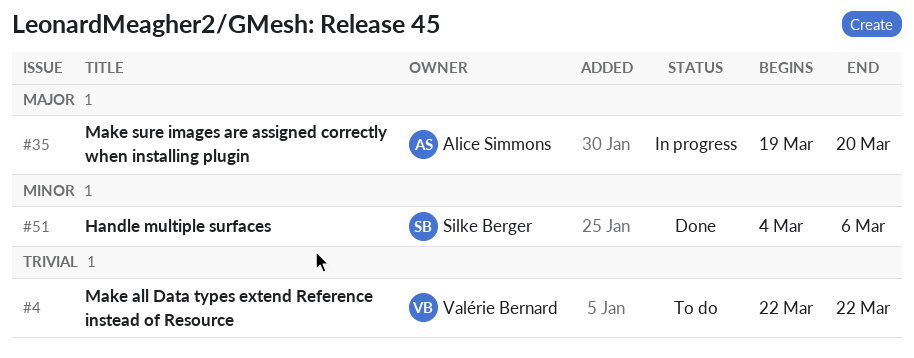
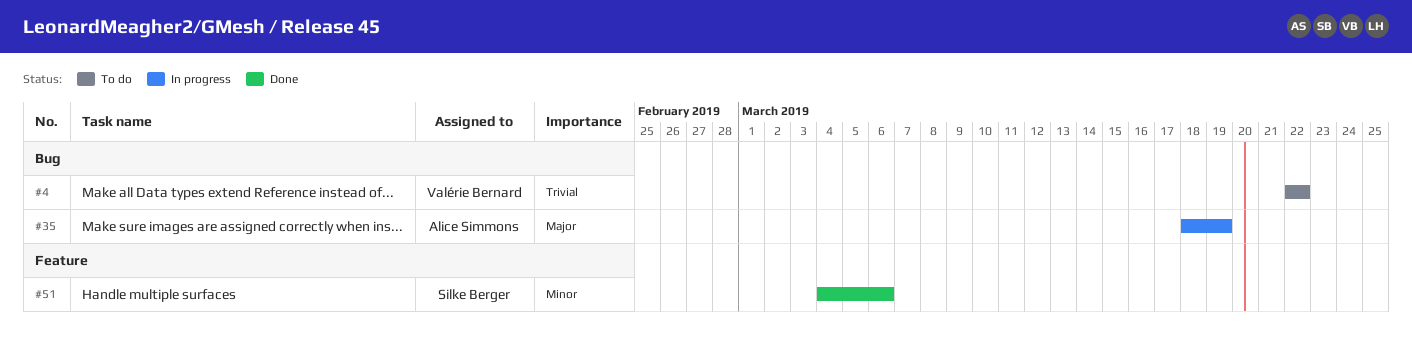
#35, start: Mar 19 -> Mar 18
#35, due: Mar 20 -> Mar 19

